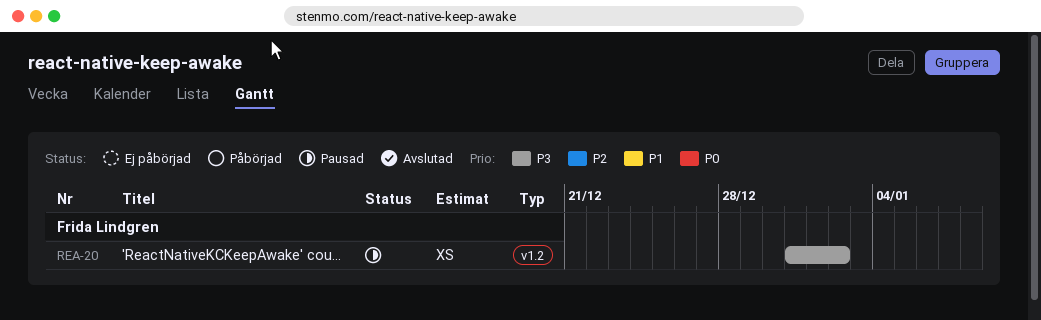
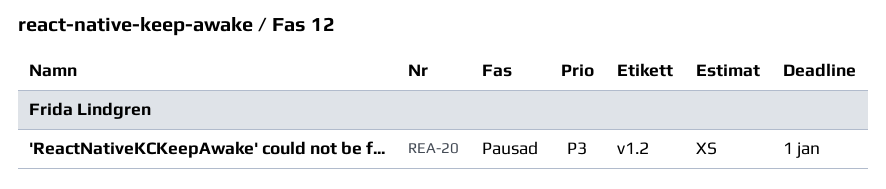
REA-20, due: Jan 2 -> Jan 1

